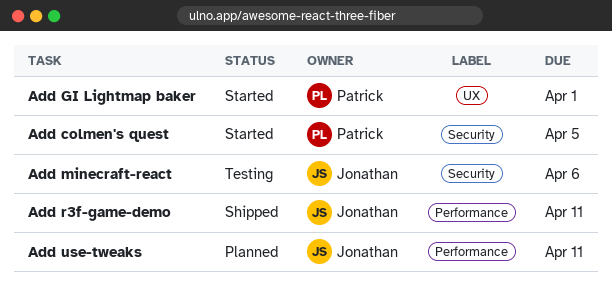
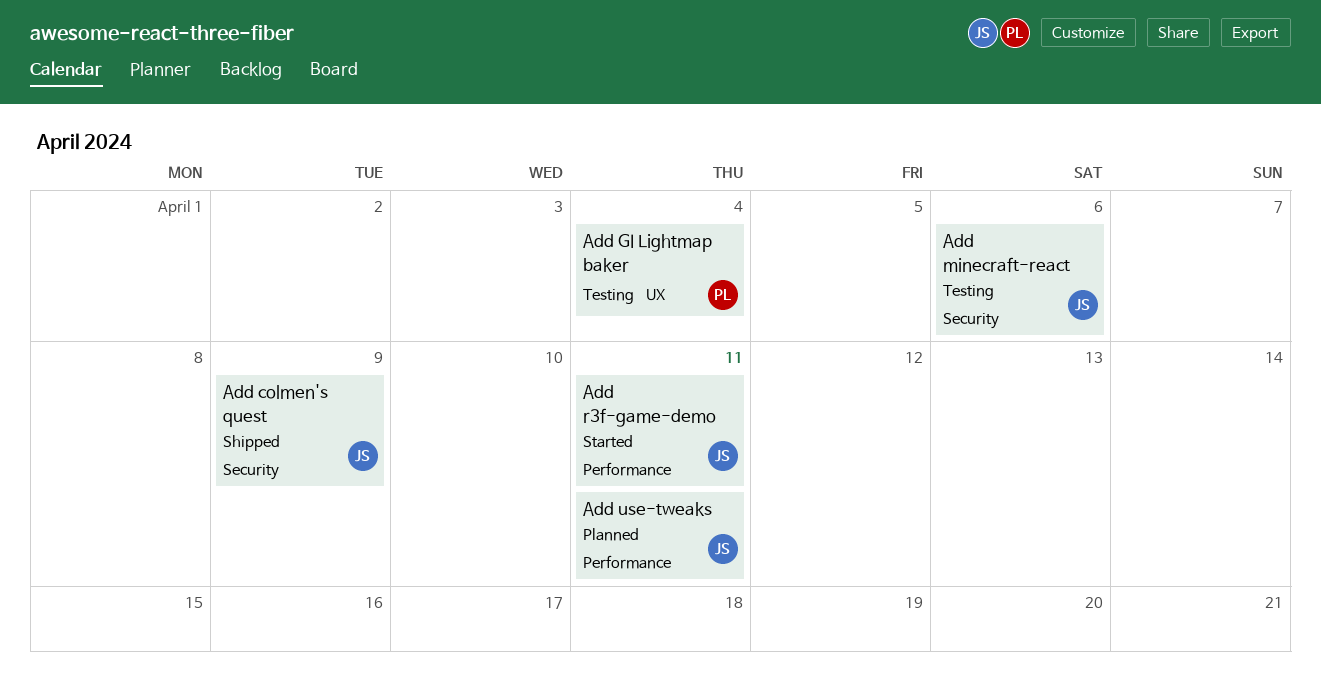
Add colmen's quest, status: Started -> Shipped
Add colmen's quest, owner: Patrick -> Jonathan
Add colmen's quest, due: Apr 5 -> Apr 9
Add GI Lightmap baker, status: Started -> Testing
Add GI Lightmap baker, due: Apr 1 -> Apr 4
Add r3f-game-demo, status: Shipped -> Started

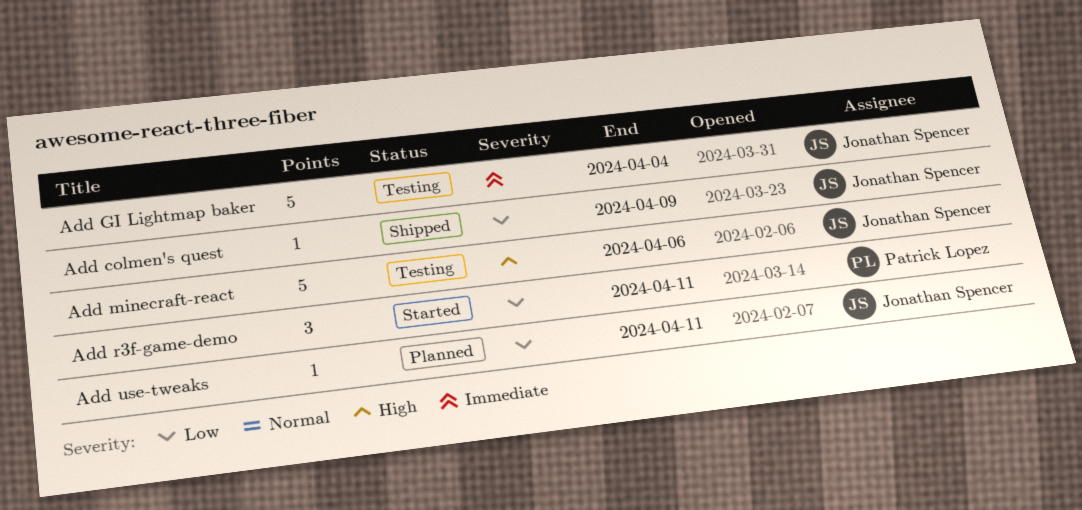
Add GI Lightmap baker, owner: Patrick Lopez -> Jonathan Spencer
Add r3f-game-demo, owner: Jonathan Spencer -> Patrick Lopez

